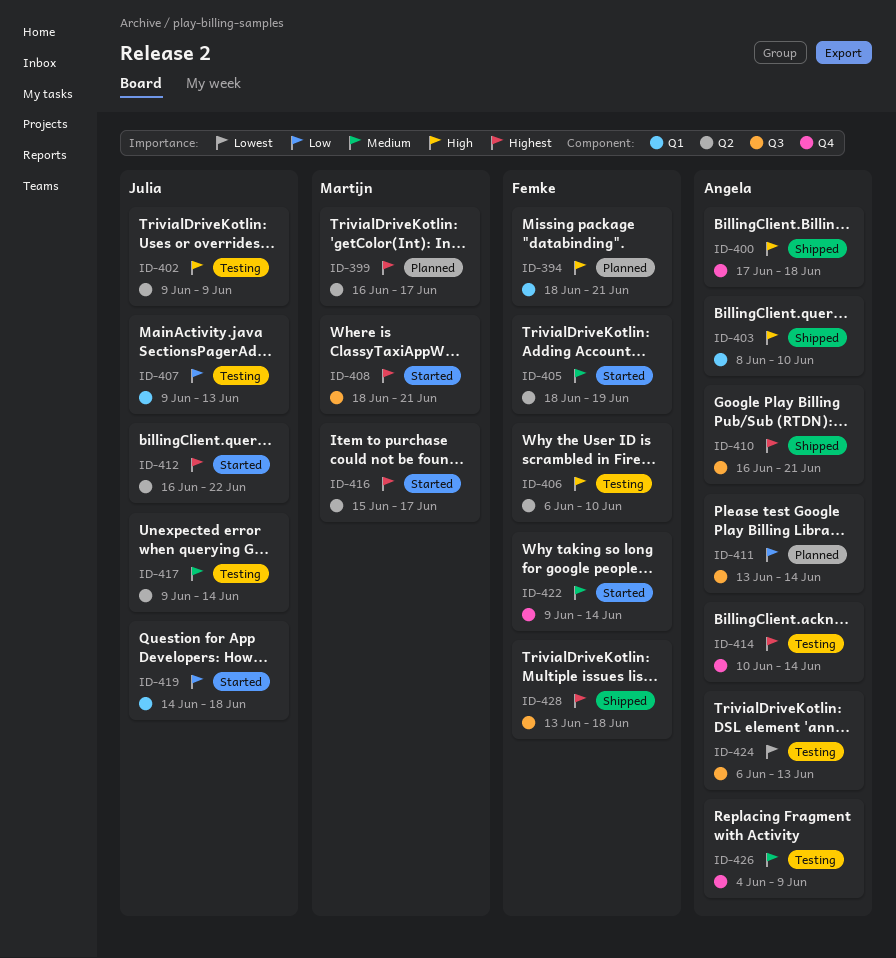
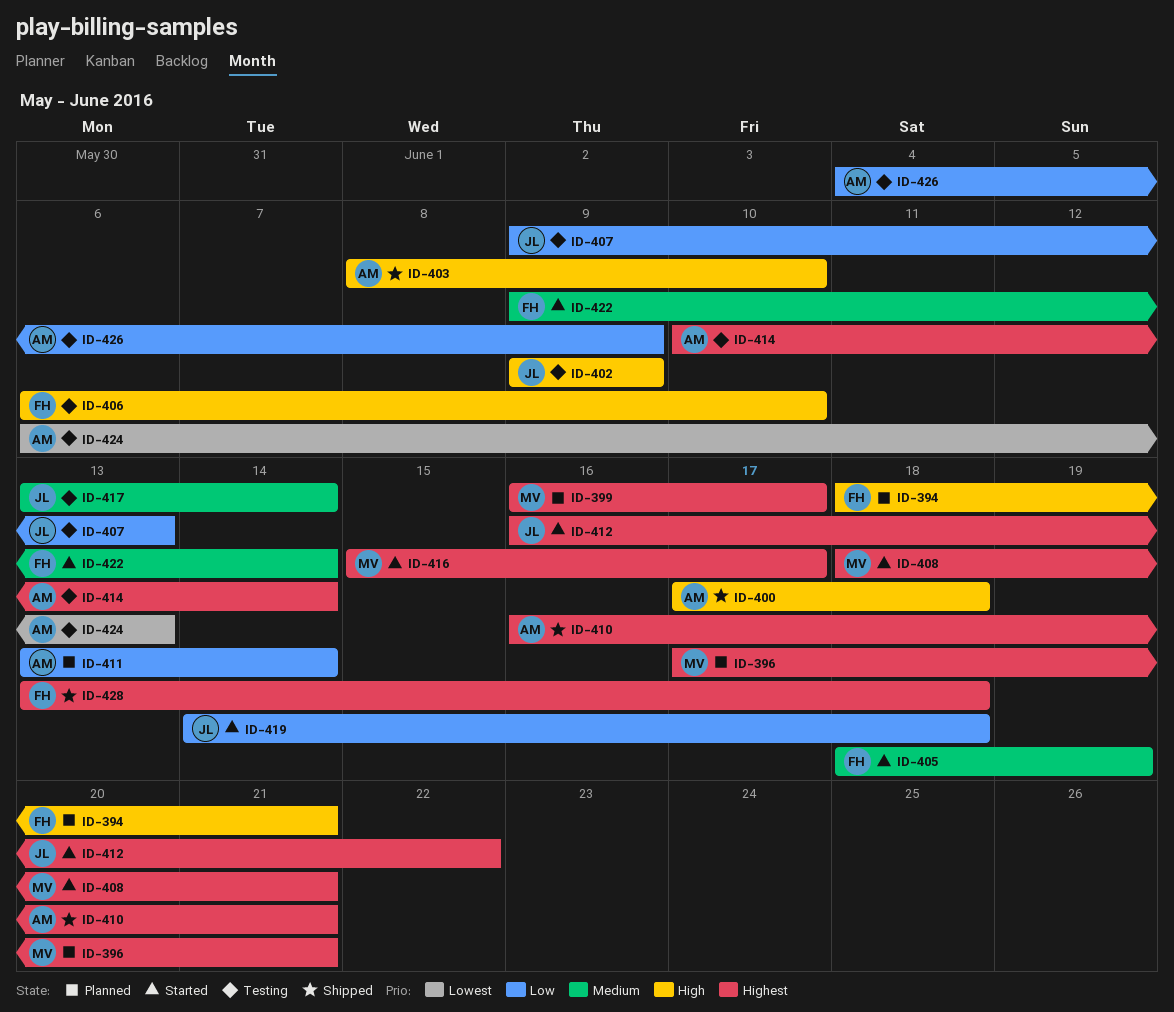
ID-396: none -> present
ID-417, start: Jun 9 -> Jun 13
ID-426, priority: Medium -> Low

